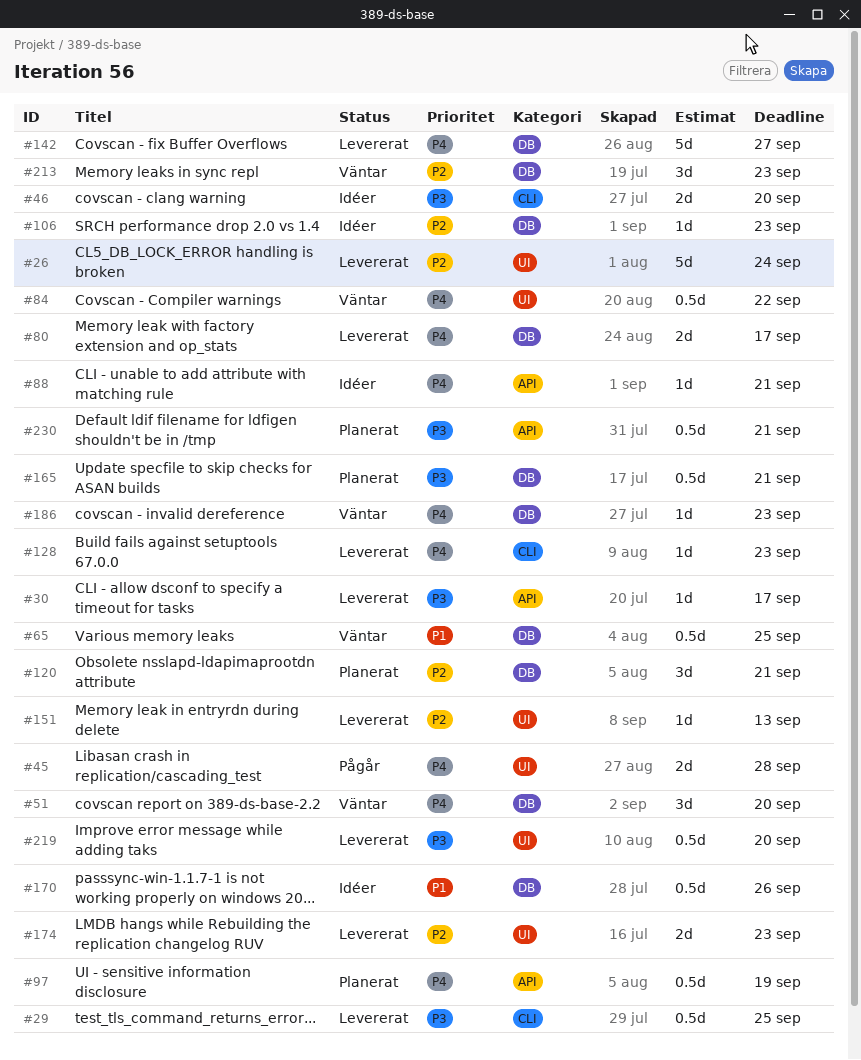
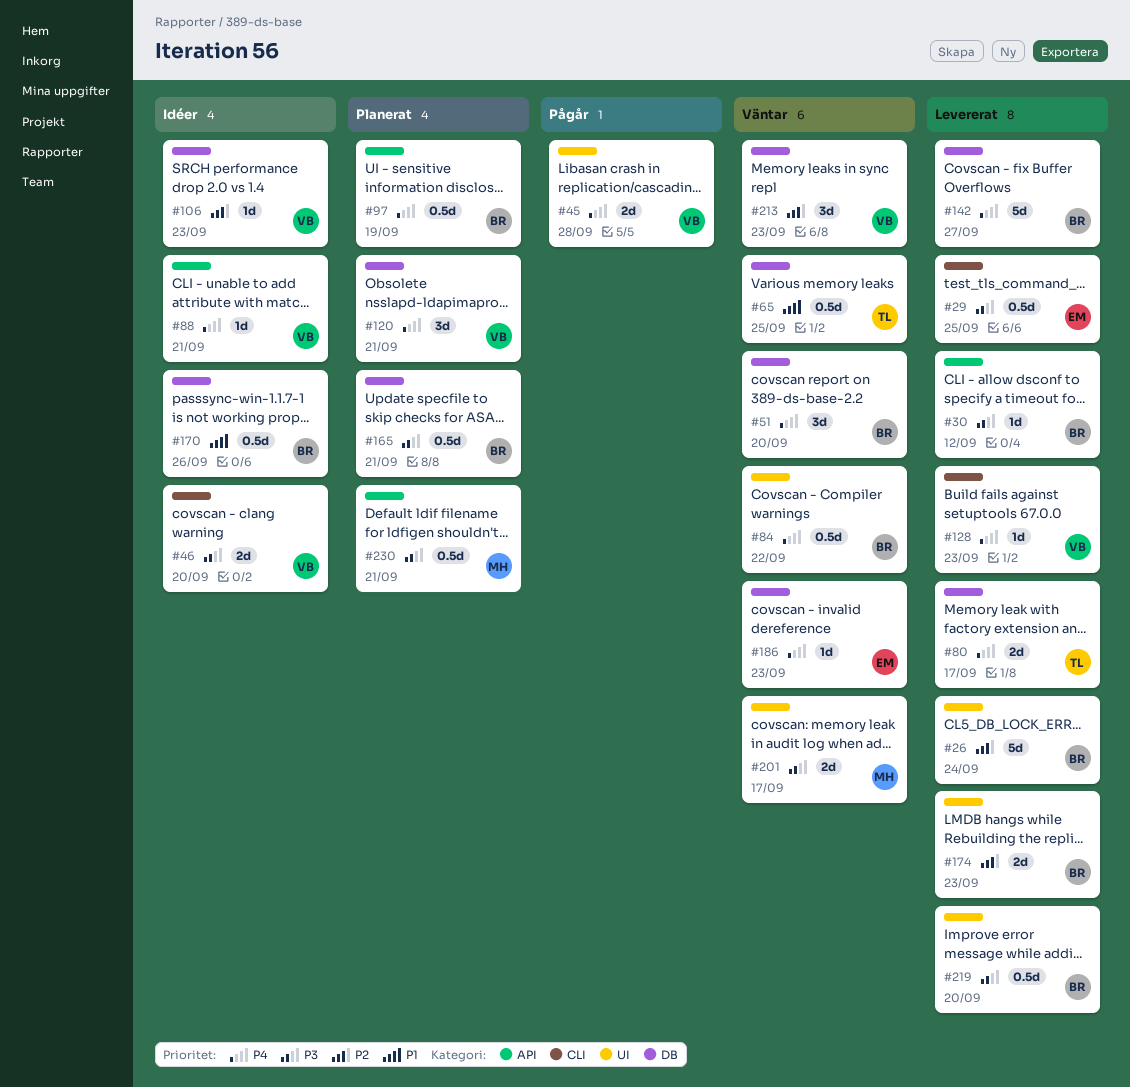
#30, due: Sep 17 -> Sep 12
#120, priority: P2 -> P4
#151: present -> none
#201: none -> present

